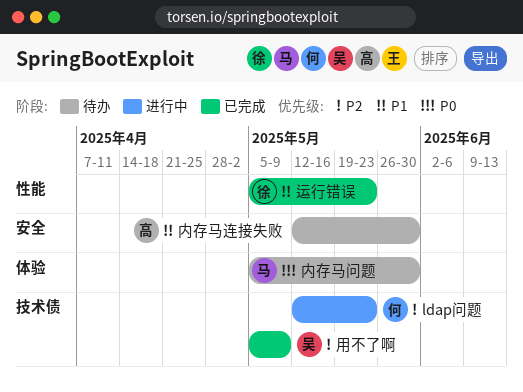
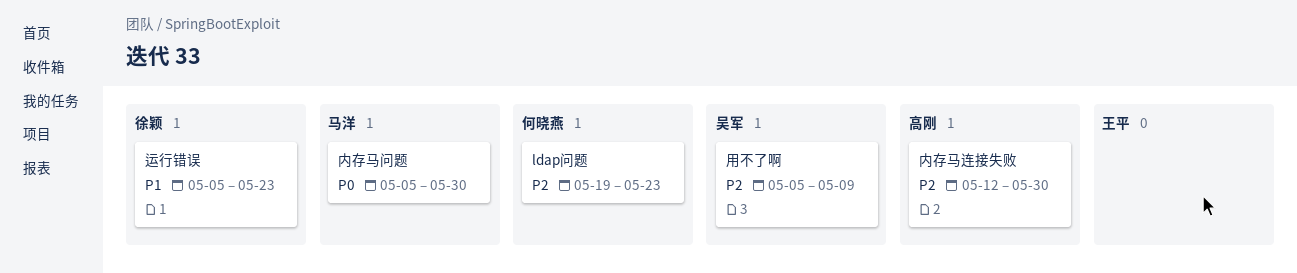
ldap问题, start: May 12 -> May 19
内存马连接失败, priority: P1 -> P2

